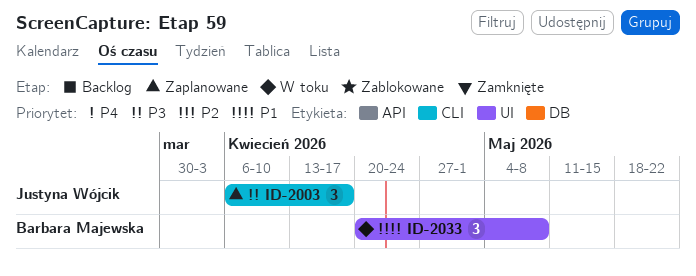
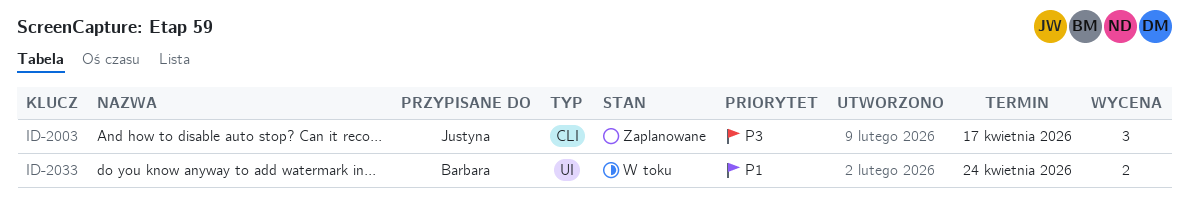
ID-2033, estimate: 3 -> 2
ID-2033, due: May 8 -> Apr 24

